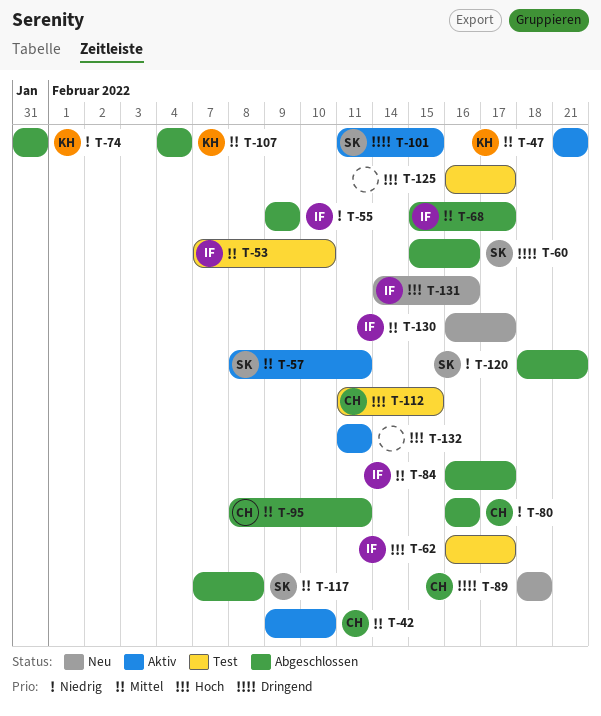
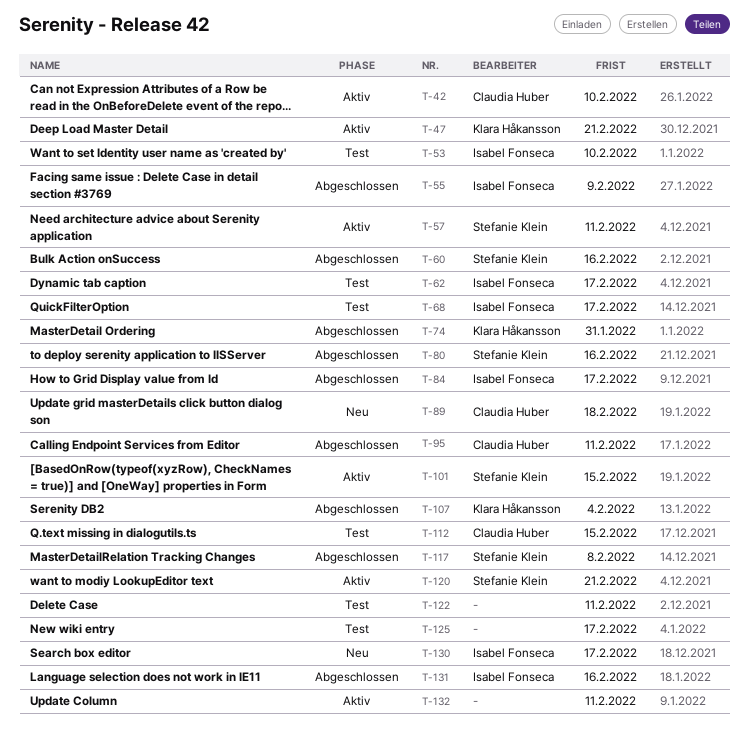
T-68, status: Abgeschlossen -> Test
T-80, owner: Claudia Huber -> Stefanie Klein
T-120, status: Abgeschlossen -> Aktiv
T-122: none -> present
T-131, status: Neu -> Abgeschlossen

